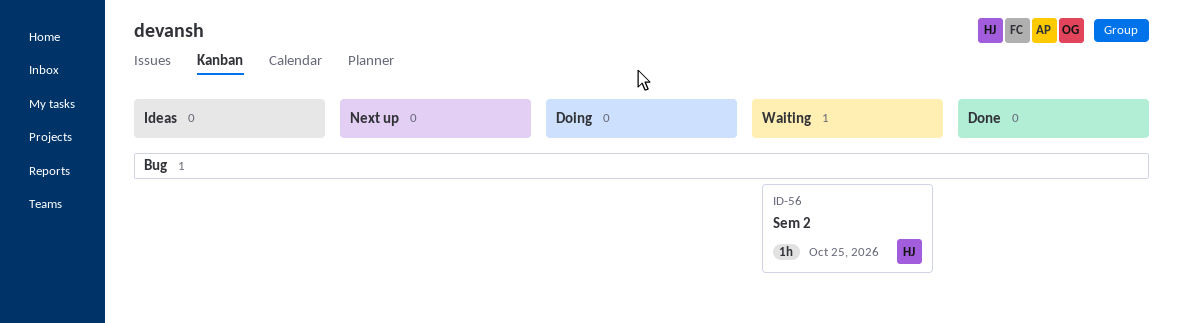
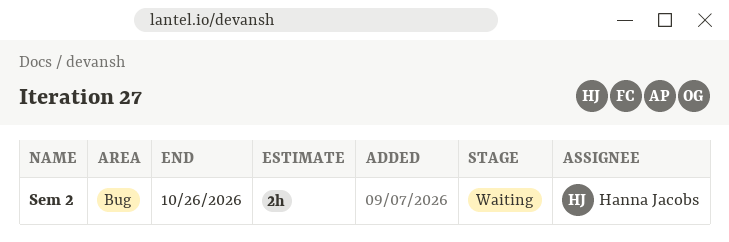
Sem 2, estimate: 1h -> 2h
Sem 2, due: Oct 25 -> Oct 26

